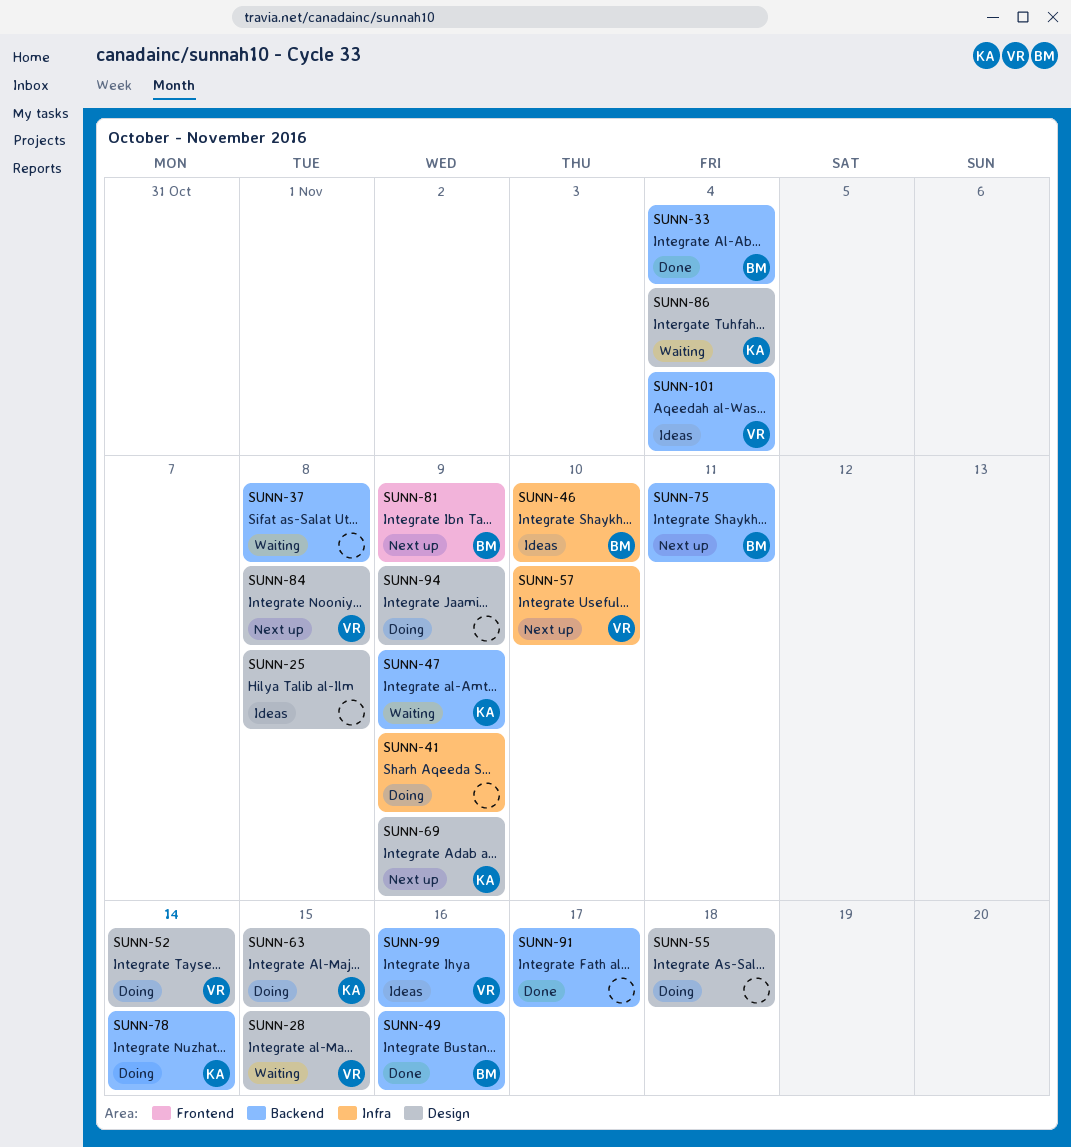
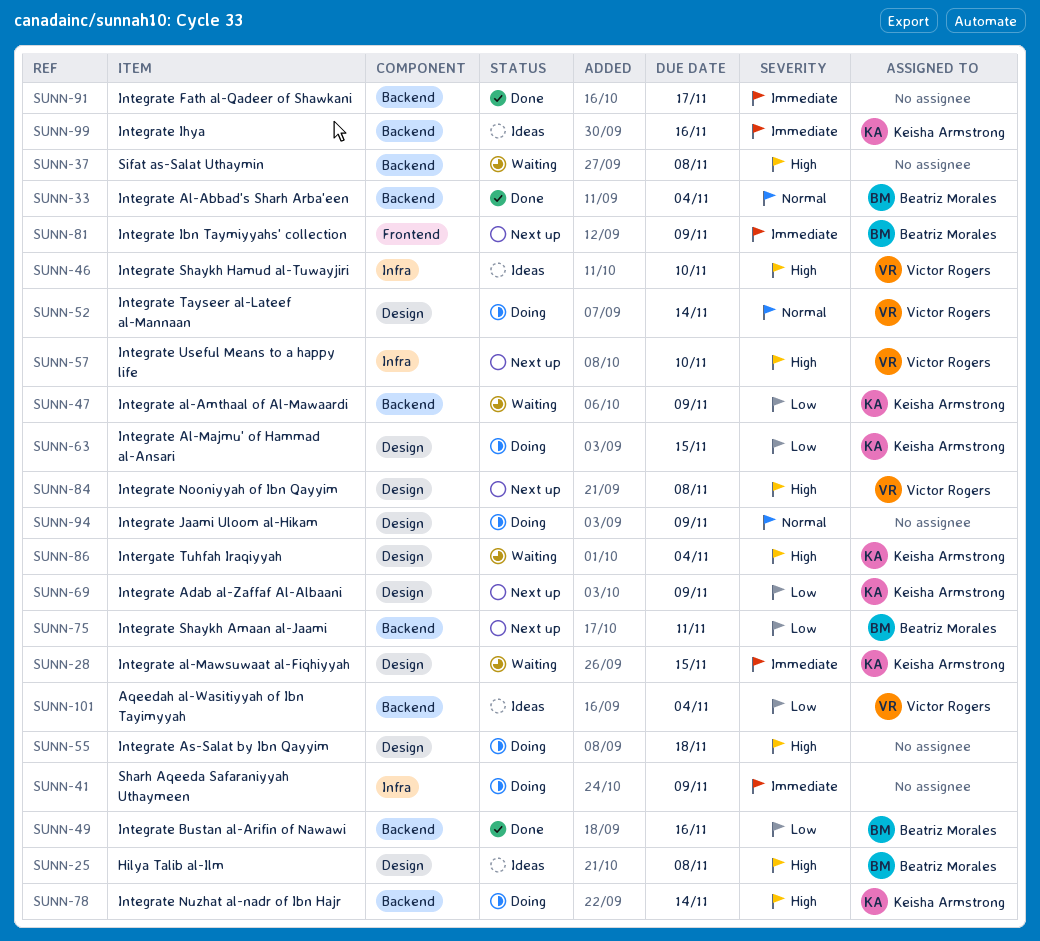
SUNN-25, owner: none -> Beatriz Morales
SUNN-28, owner: Victor Rogers -> Keisha Armstrong
SUNN-46, owner: Beatriz Morales -> Victor Rogers
SUNN-99, owner: Victor Rogers -> Keisha Armstrong

